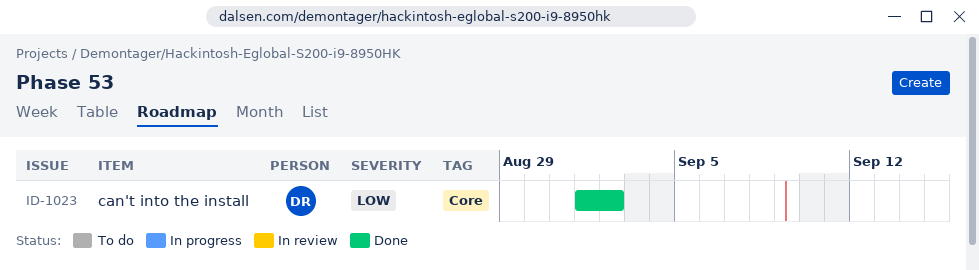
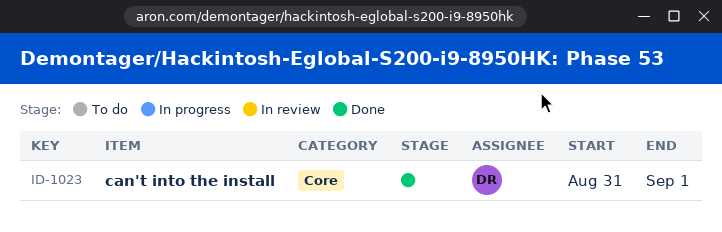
ID-1023, start: Sep 1 -> Aug 31
ID-1023, due: Sep 2 -> Sep 1

